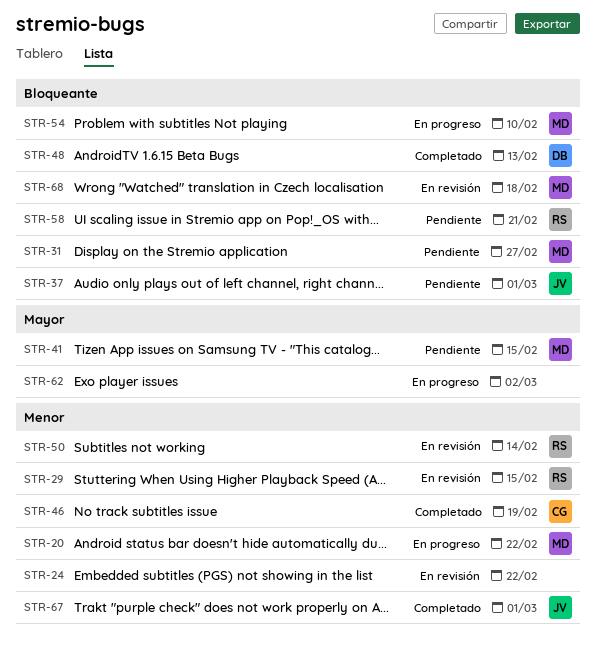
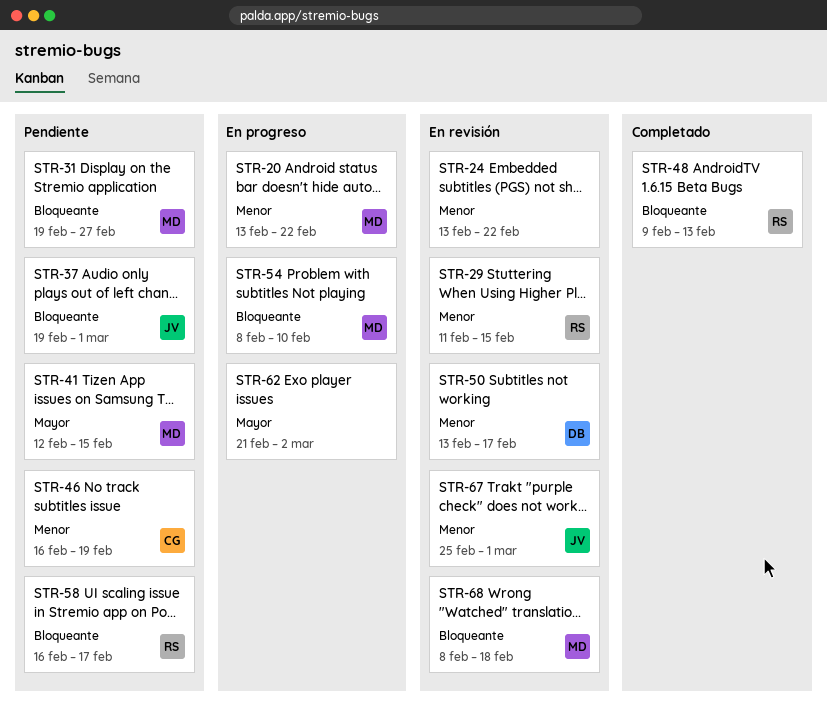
STR-46, status: Completado -> Pendiente
STR-48, owner: DB -> RS
STR-50, owner: RS -> DB
STR-50, due: Feb 14 -> Feb 17
STR-58, due: Feb 21 -> Feb 17
STR-67, status: Completado -> En revisión

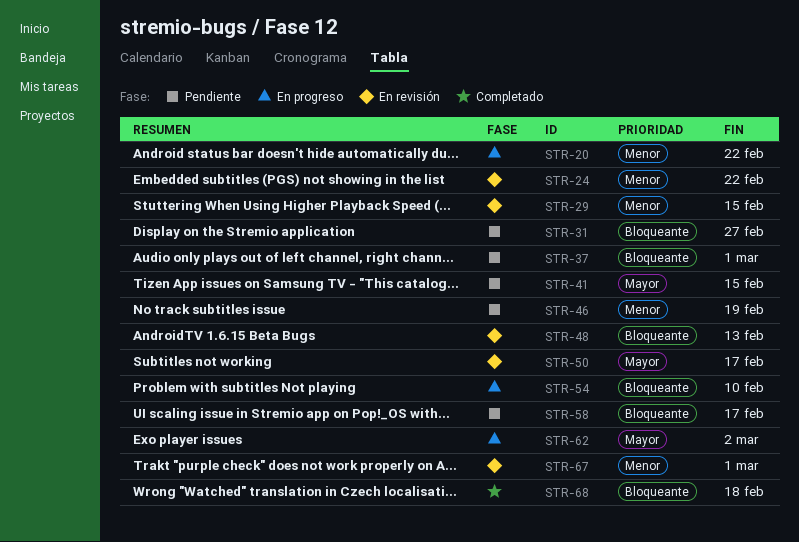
STR-48, status: Completado -> En revisión
STR-50, priority: Menor -> Mayor
STR-68, status: En revisión -> Completado

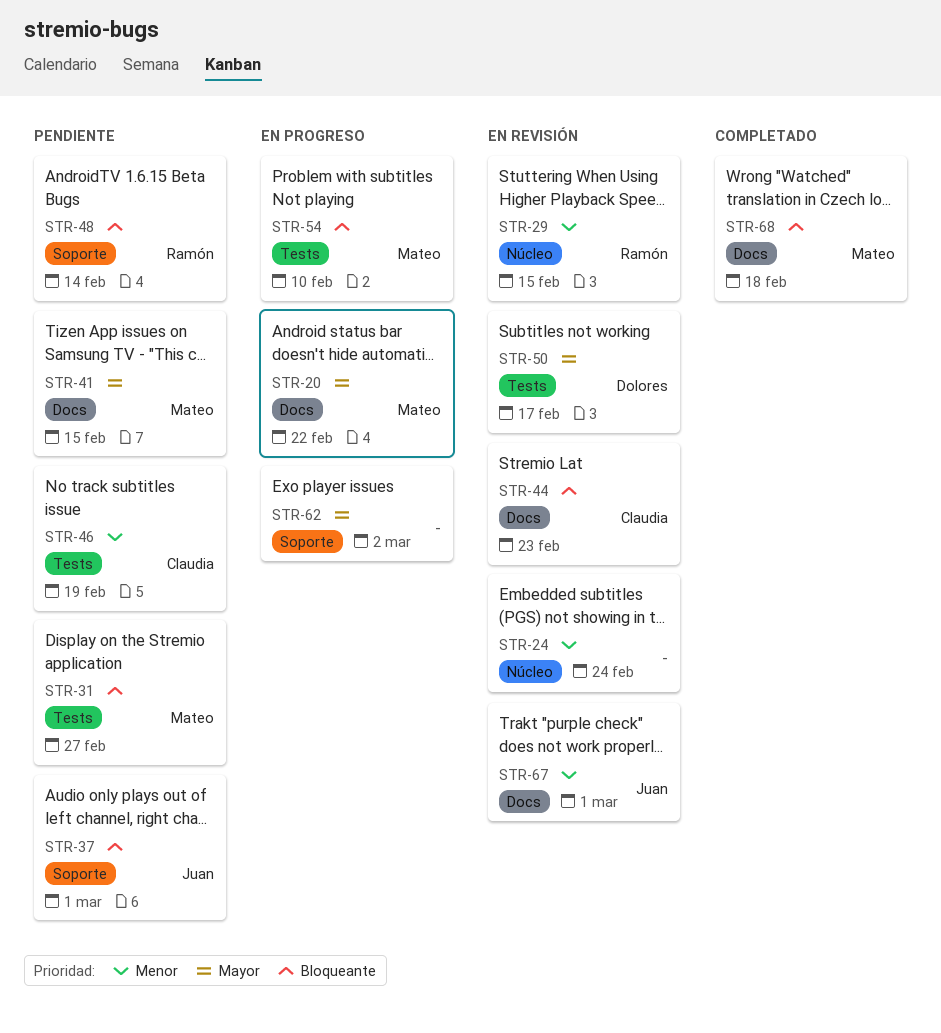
STR-20, priority: Menor -> Mayor
STR-24, due: Feb 22 -> Feb 24
STR-44: none -> present
STR-48, status: En revisión -> Pendiente
STR-48, due: Feb 13 -> Feb 14
STR-58: present -> none

